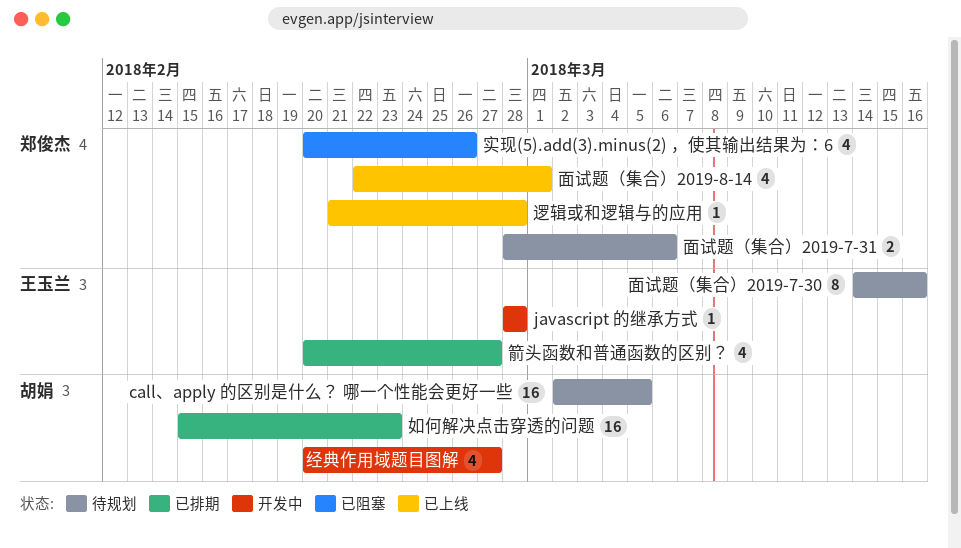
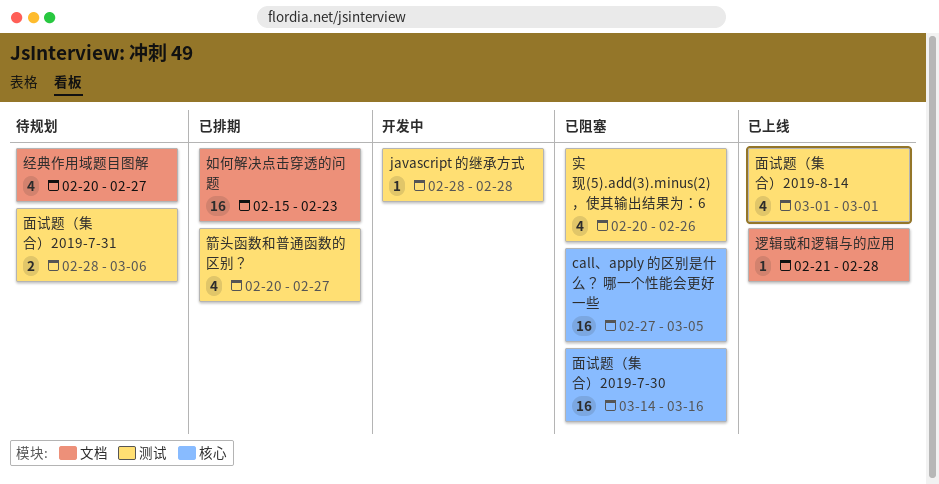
call、apply 的区别是什么？ 哪一个性能会更好一些, status: 待规划 -> 已阻塞
call、apply 的区别是什么？ 哪一个性能会更好一些, start: Mar 2 -> Feb 27
经典作用域题目图解, status: 开发中 -> 待规划
面试题（集合）2019-7-30, status: 待规划 -> 已阻塞
面试题（集合）2019-7-30, estimate: 8 -> 16
面试题（集合）2019-8-14, start: Feb 22 -> Mar 1

